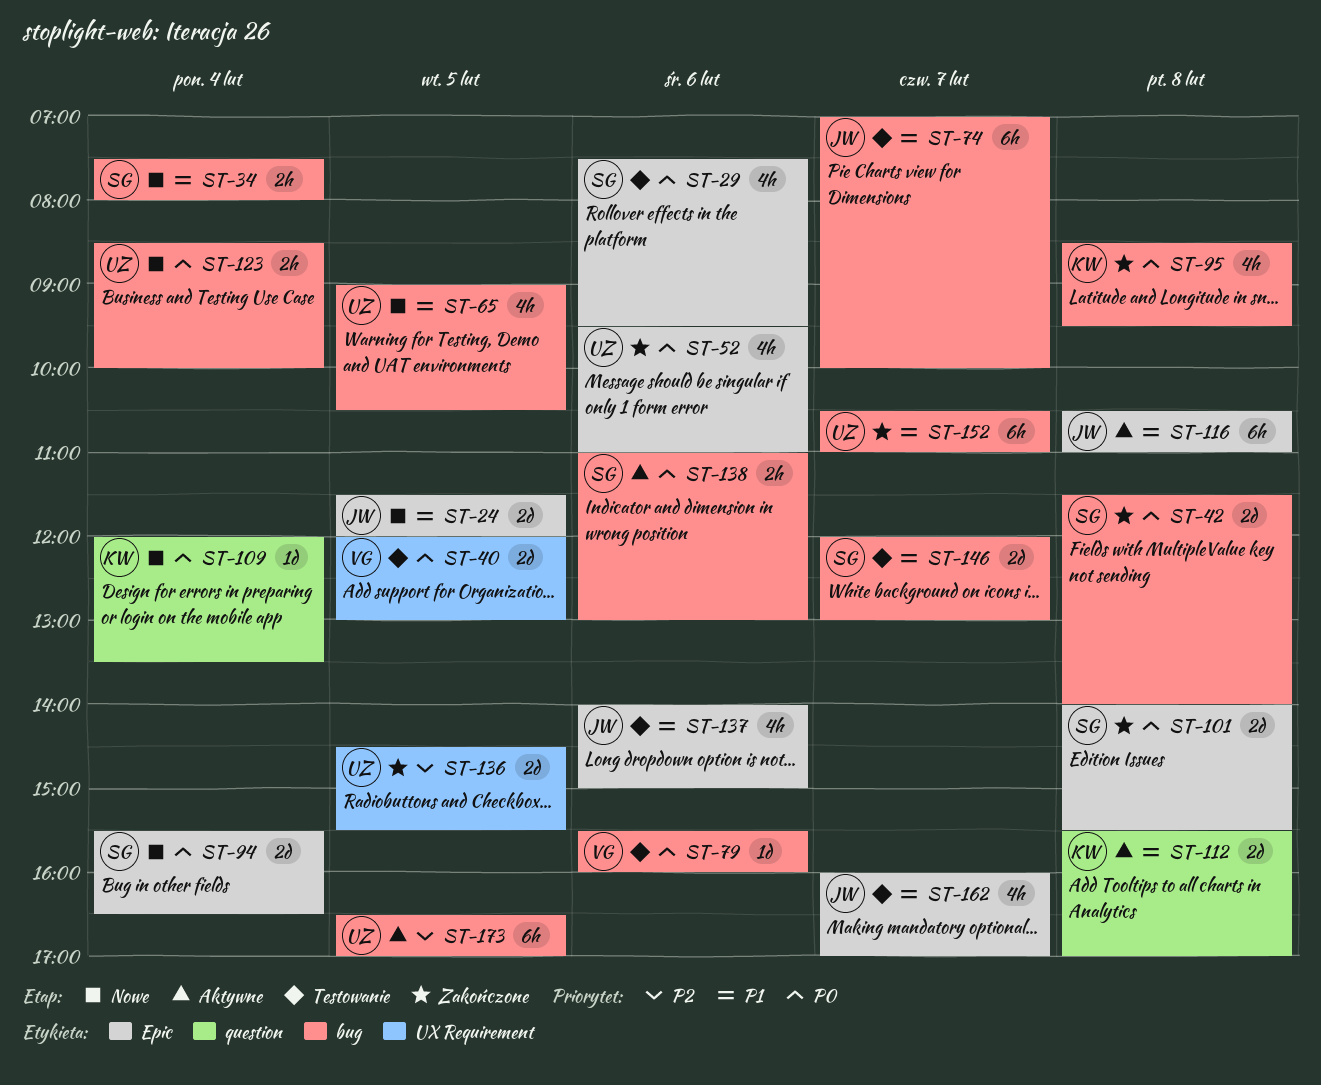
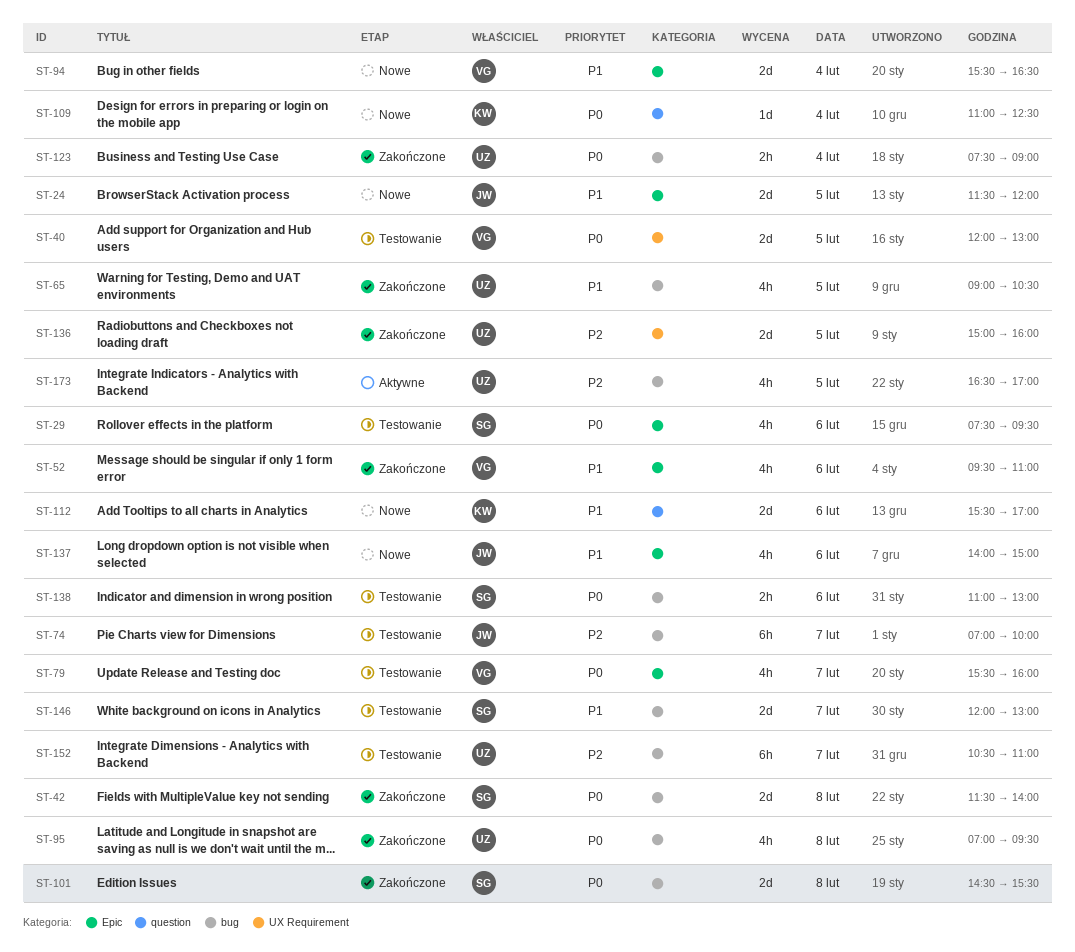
ST-34: present -> none
ST-52, owner: UZ -> VG
ST-52, priority: P0 -> P1
ST-65, status: Nowe -> Zakończone
ST-74, priority: P1 -> P2
ST-79, label: bug -> Epic
ST-79, estimate: 1d -> 4h
ST-79, day: Feb 6 -> Feb 7
ST-94, owner: SG -> VG
ST-94, priority: P0 -> P1
ST-95, owner: KW -> UZ
ST-95, begins: 08:30 -> 07:00
ST-101, label: Epic -> bug
ST-101, begins: 14:00 -> 14:30
ST-109, begins: 12:00 -> 11:00
ST-109, ends: 13:30 -> 12:30
ST-112, status: Aktywne -> Nowe
ST-112, day: Feb 8 -> Feb 6
ST-116: present -> none
ST-123, status: Nowe -> Zakończone
ST-123, begins: 08:30 -> 07:30
ST-123, ends: 10:00 -> 09:00
ST-136, begins: 14:30 -> 15:00
ST-136, ends: 15:30 -> 16:00
ST-137, status: Testowanie -> Nowe
ST-138, status: Aktywne -> Testowanie
ST-152, status: Zakończone -> Testowanie
ST-152, priority: P1 -> P2
ST-162: present -> none
ST-173, estimate: 6h -> 4h

